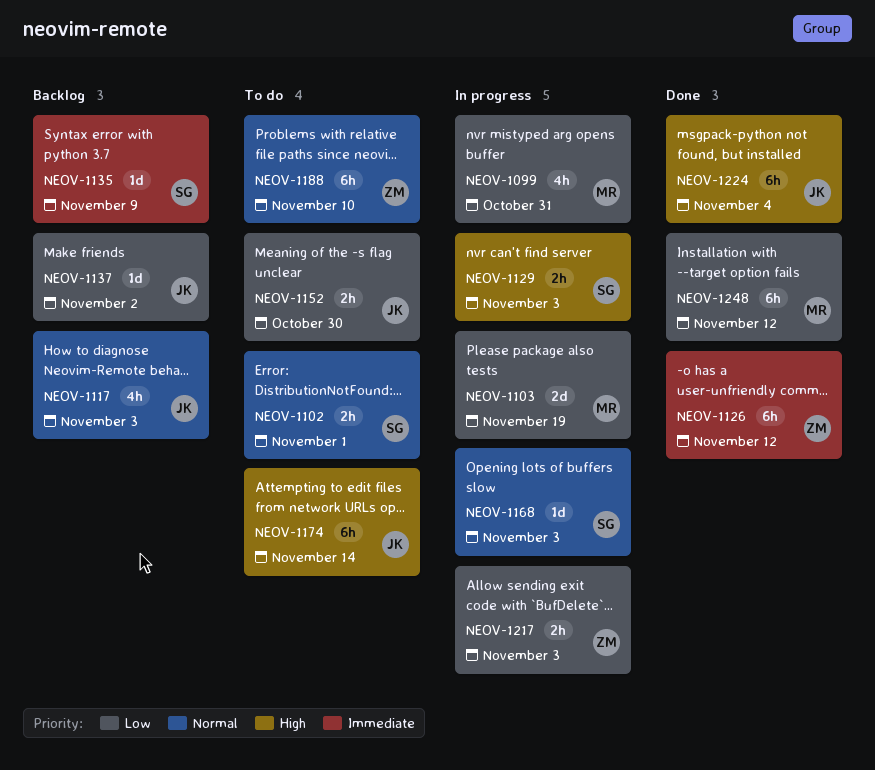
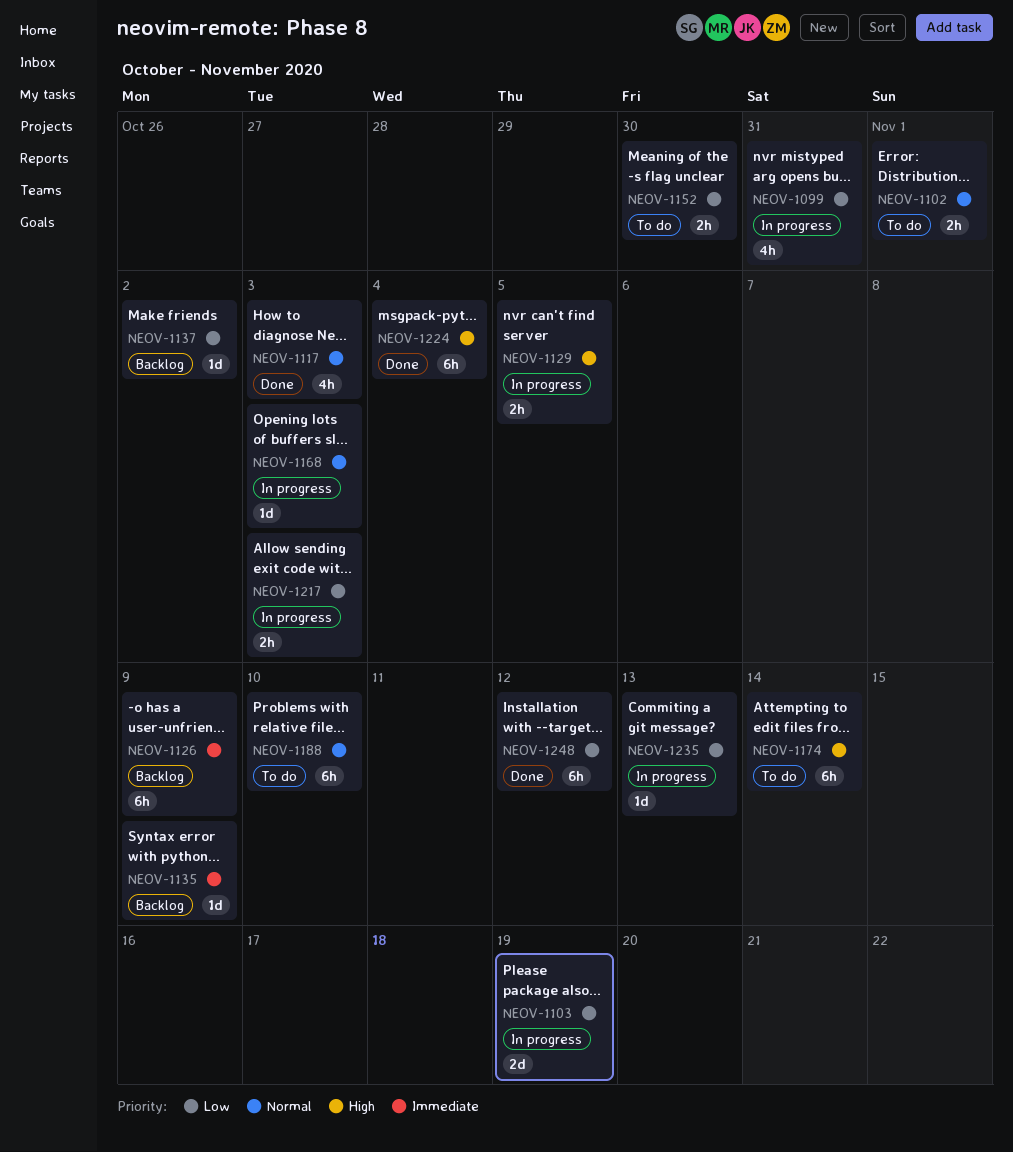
NEOV-1117, status: Backlog -> Done
NEOV-1126, status: Done -> Backlog
NEOV-1126, due: Nov 12 -> Nov 9
NEOV-1129, due: Nov 3 -> Nov 5
NEOV-1235: none -> present

